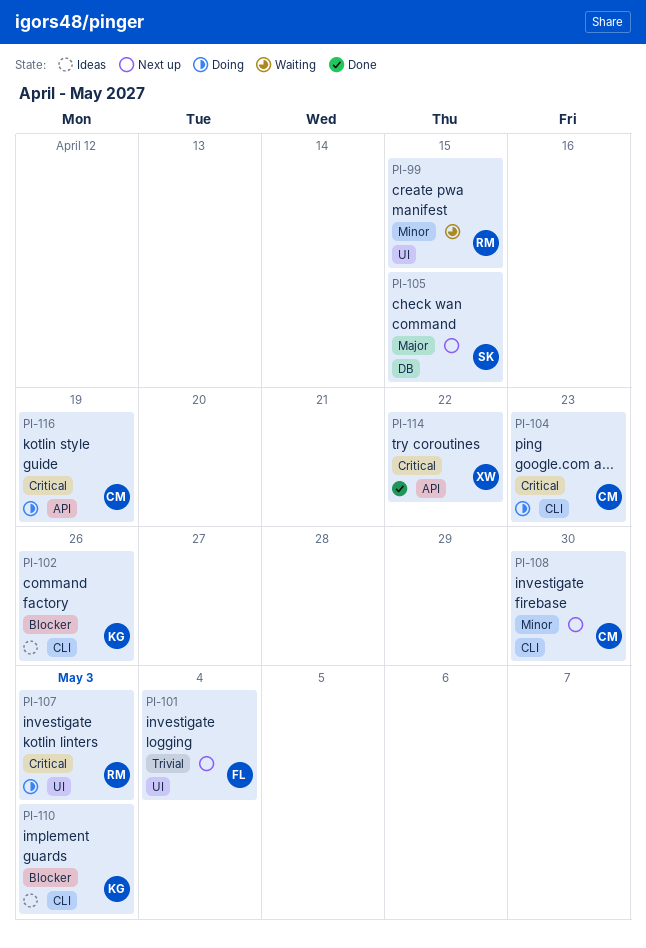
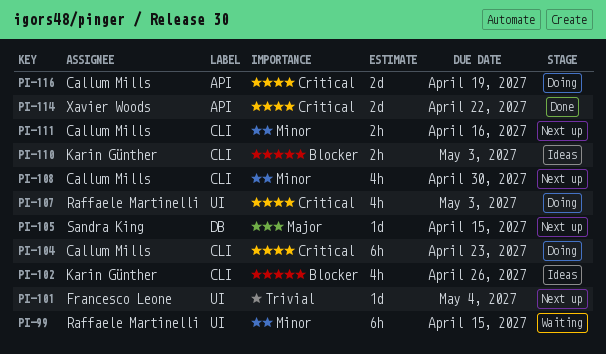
PI-111: none -> present

